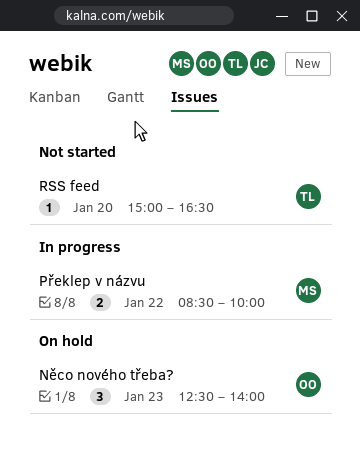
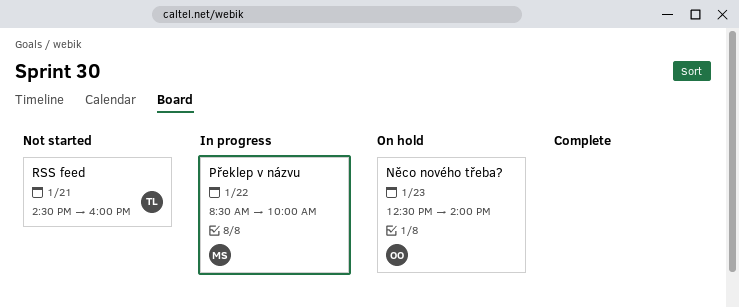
RSS feed, day: Jan 20 -> Jan 21
RSS feed, begins: 15:00 -> 14:30
RSS feed, ends: 16:30 -> 16:00

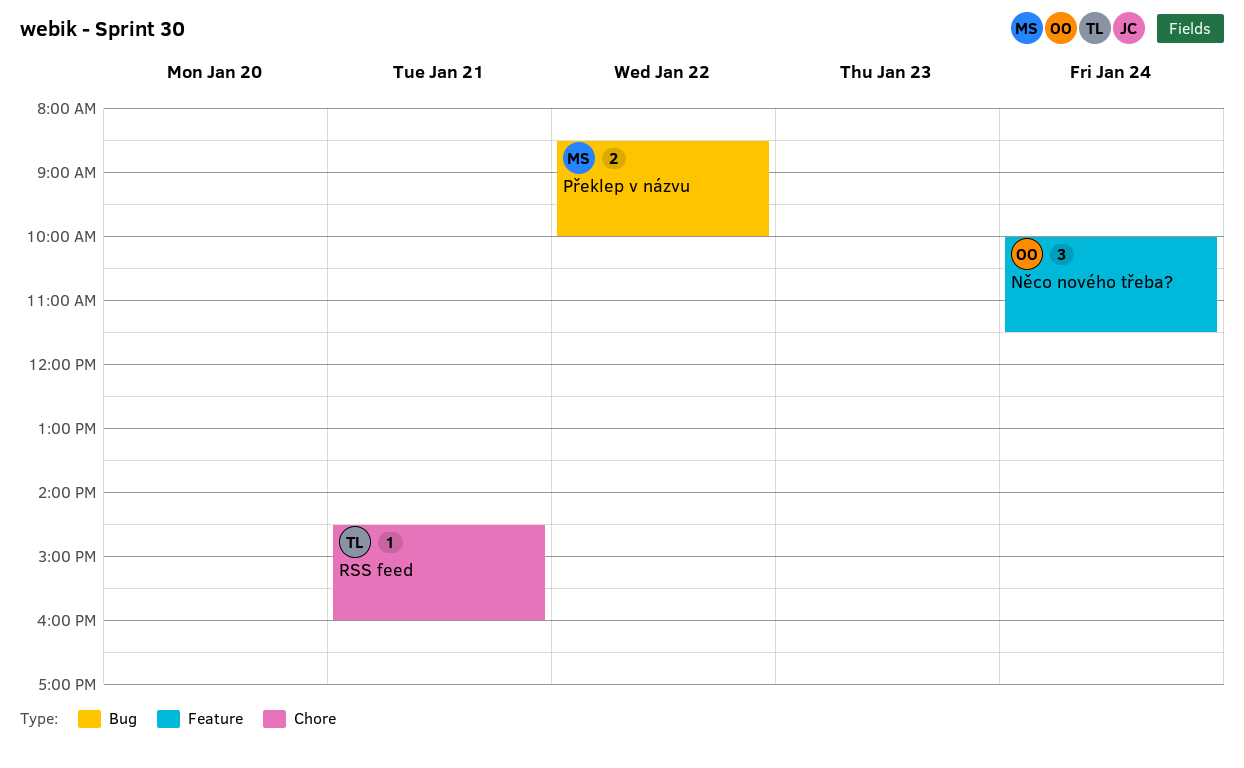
Něco nového třeba?, day: Jan 23 -> Jan 24
Něco nového třeba?, begins: 12:30 -> 10:00
Něco nového třeba?, ends: 14:00 -> 11:30

